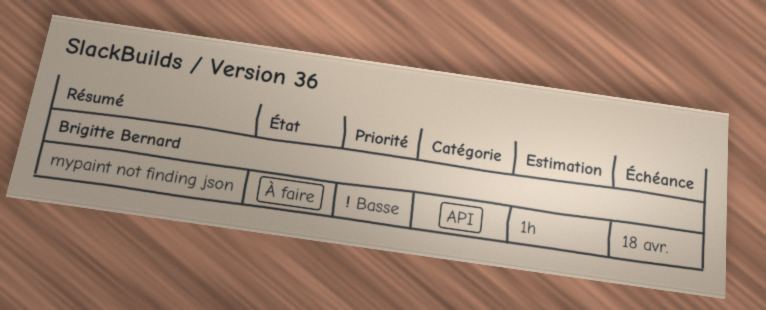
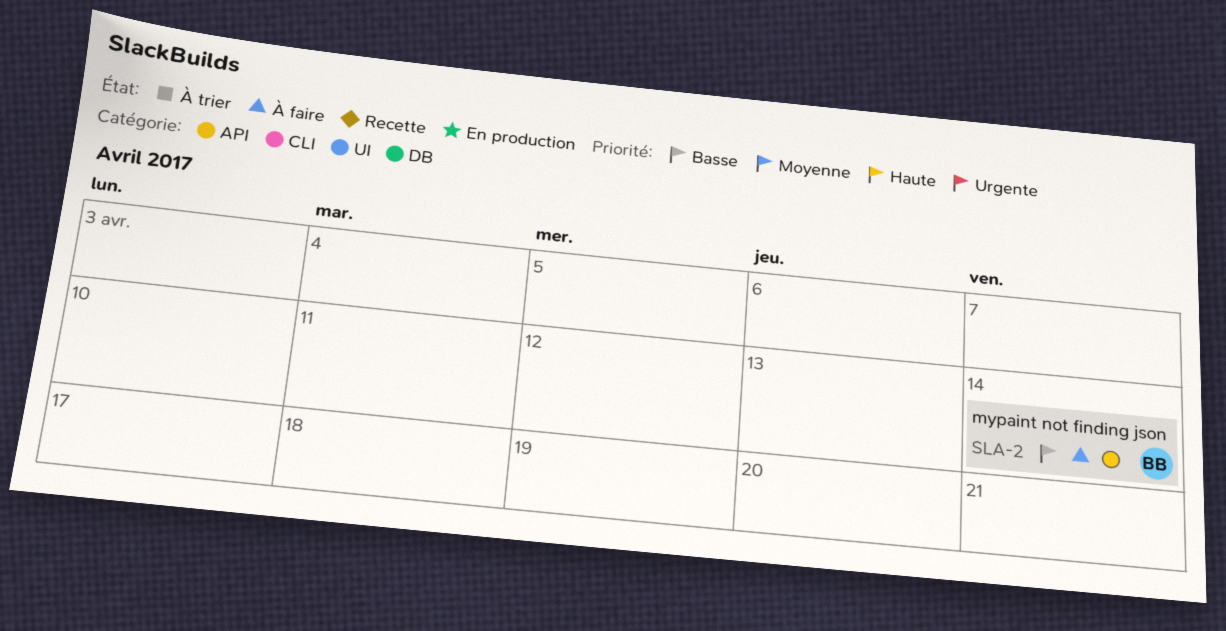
mypaint not finding json, due: Apr 18 -> Apr 14

